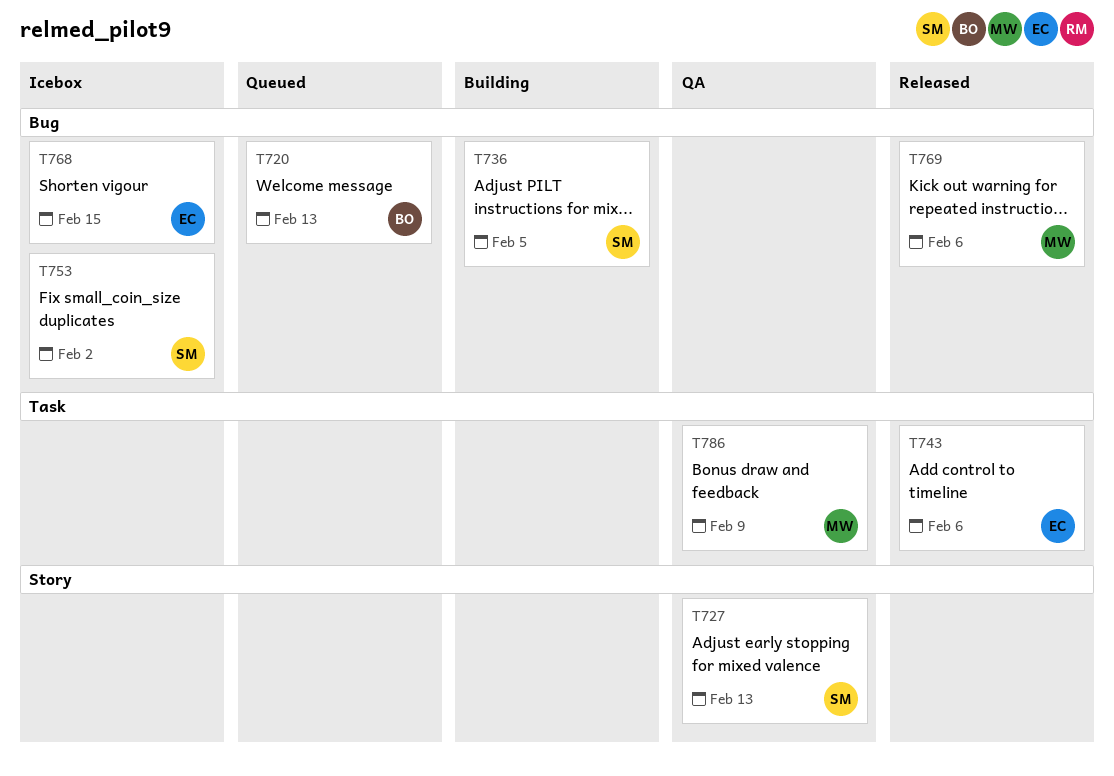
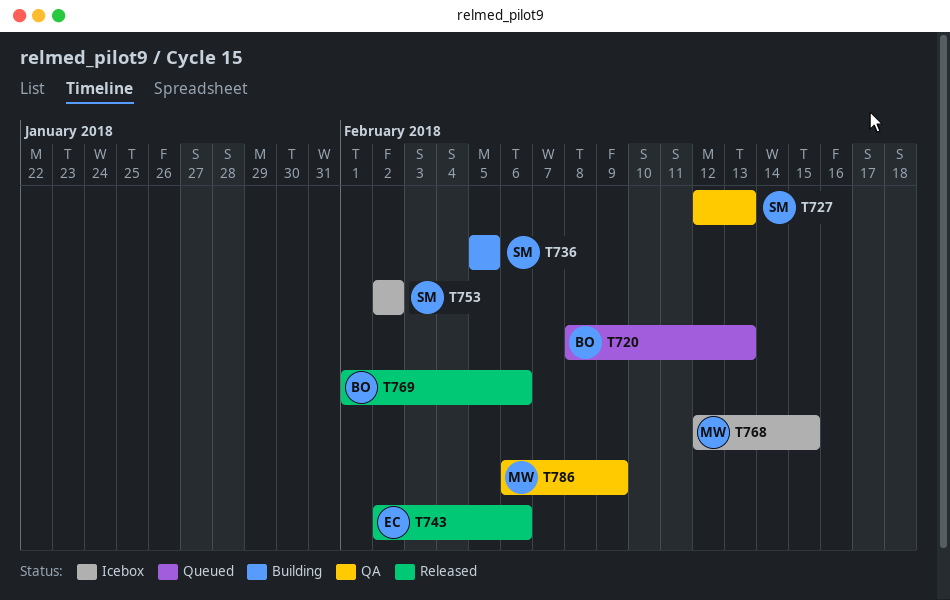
T768, owner: EC -> MW
T769, owner: MW -> BO

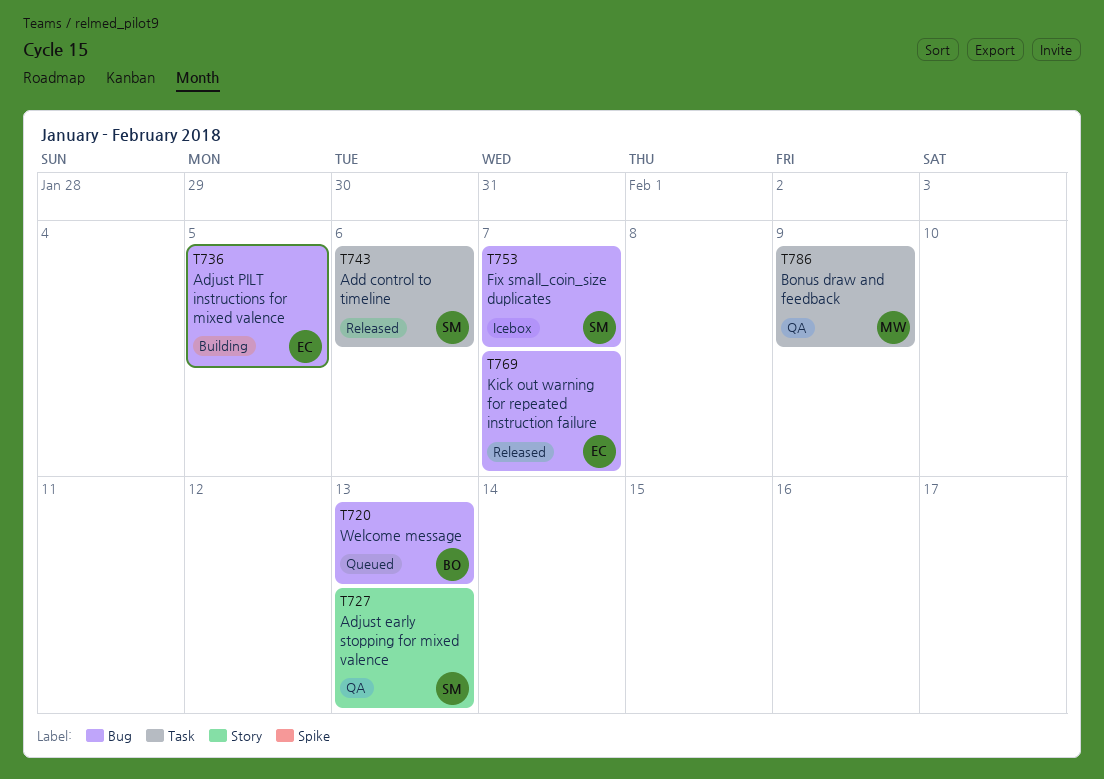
T736, owner: SM -> EC
T743, owner: EC -> SM
T753, due: Feb 2 -> Feb 7
T768: present -> none
T769, owner: BO -> EC
T769, due: Feb 6 -> Feb 7

